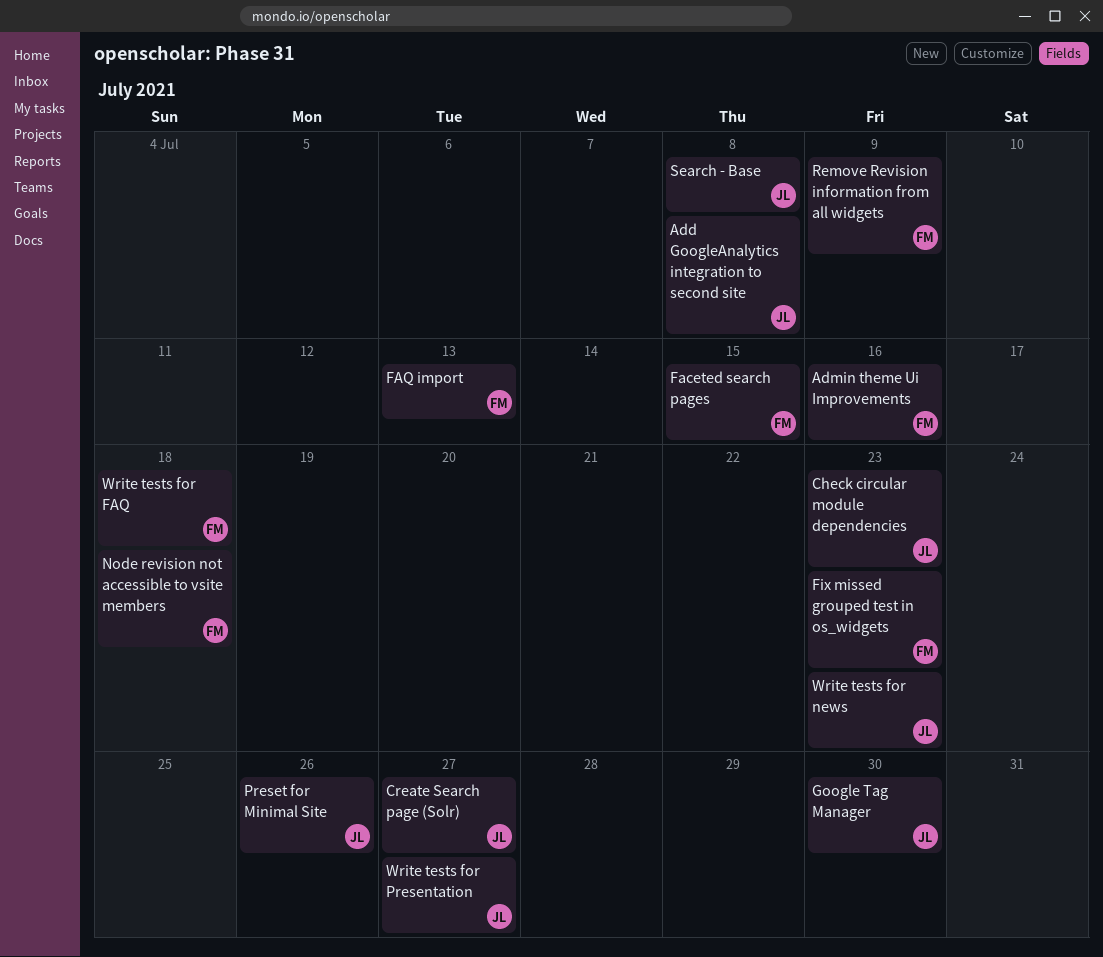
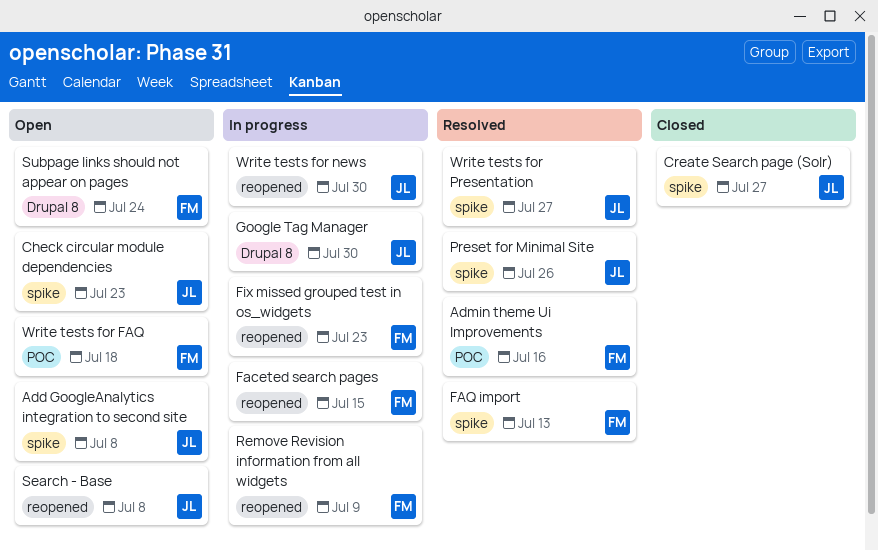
Node revision not accessible to vsite members: present -> none
Subpage links should not appear on pages: none -> present
Write tests for news, due: Jul 23 -> Jul 30

